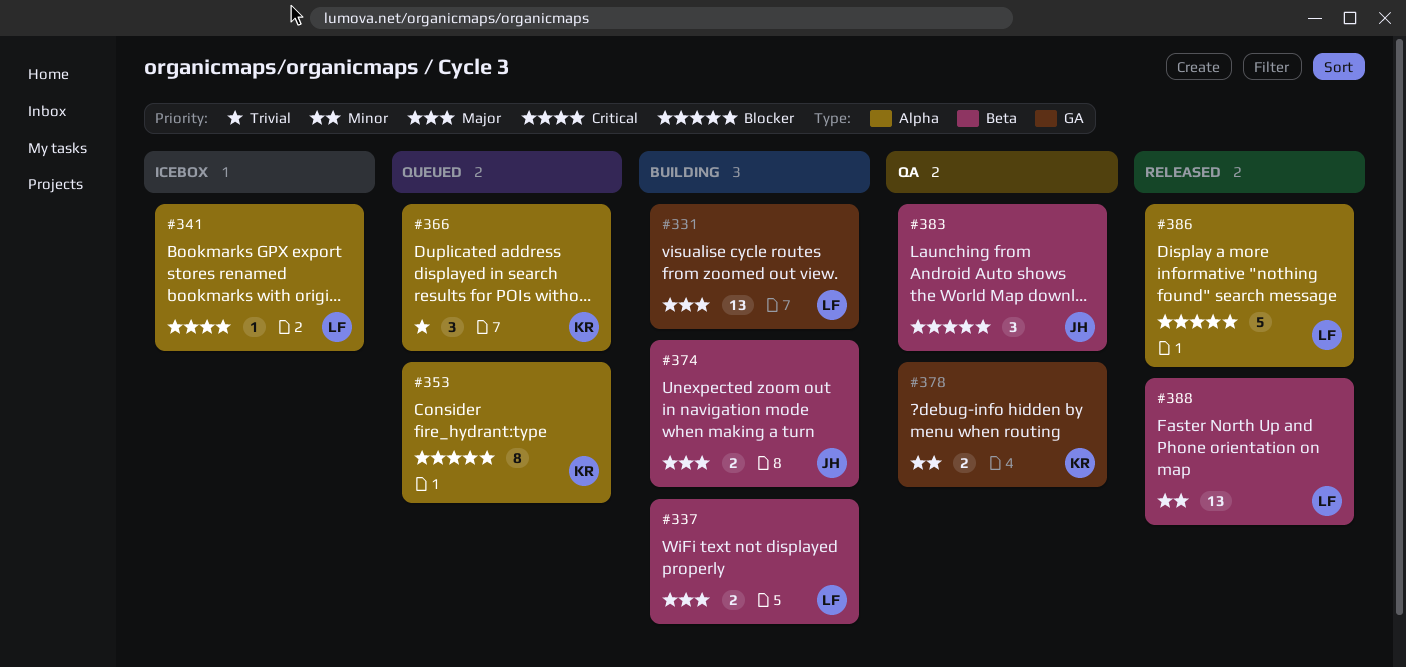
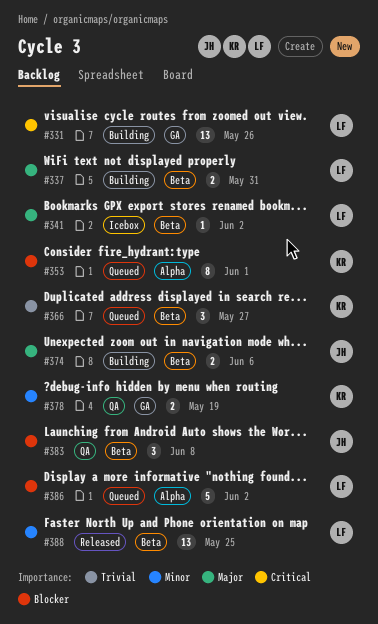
#331, priority: Major -> Critical
#341, priority: Critical -> Major
#341, label: Alpha -> Beta
#366, label: Alpha -> Beta
#386, status: Released -> Queued

